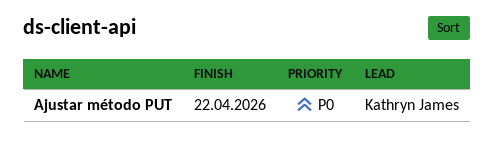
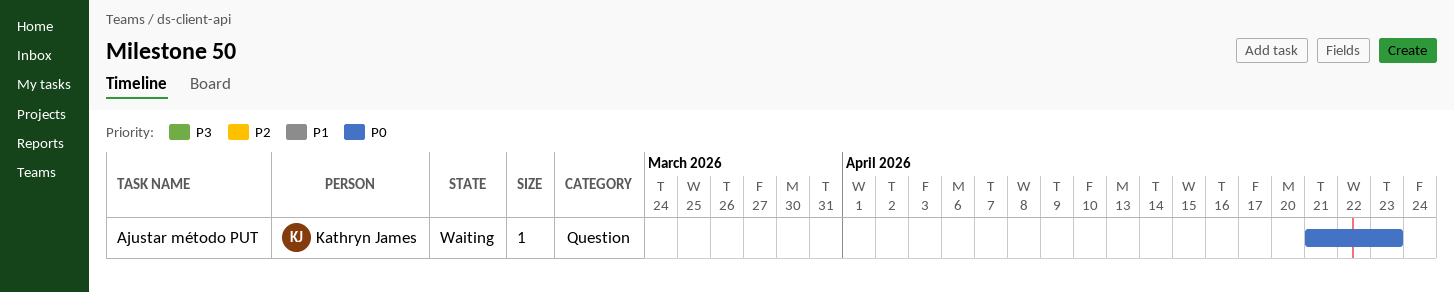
Ajustar método PUT, due: Apr 22 -> Apr 23

